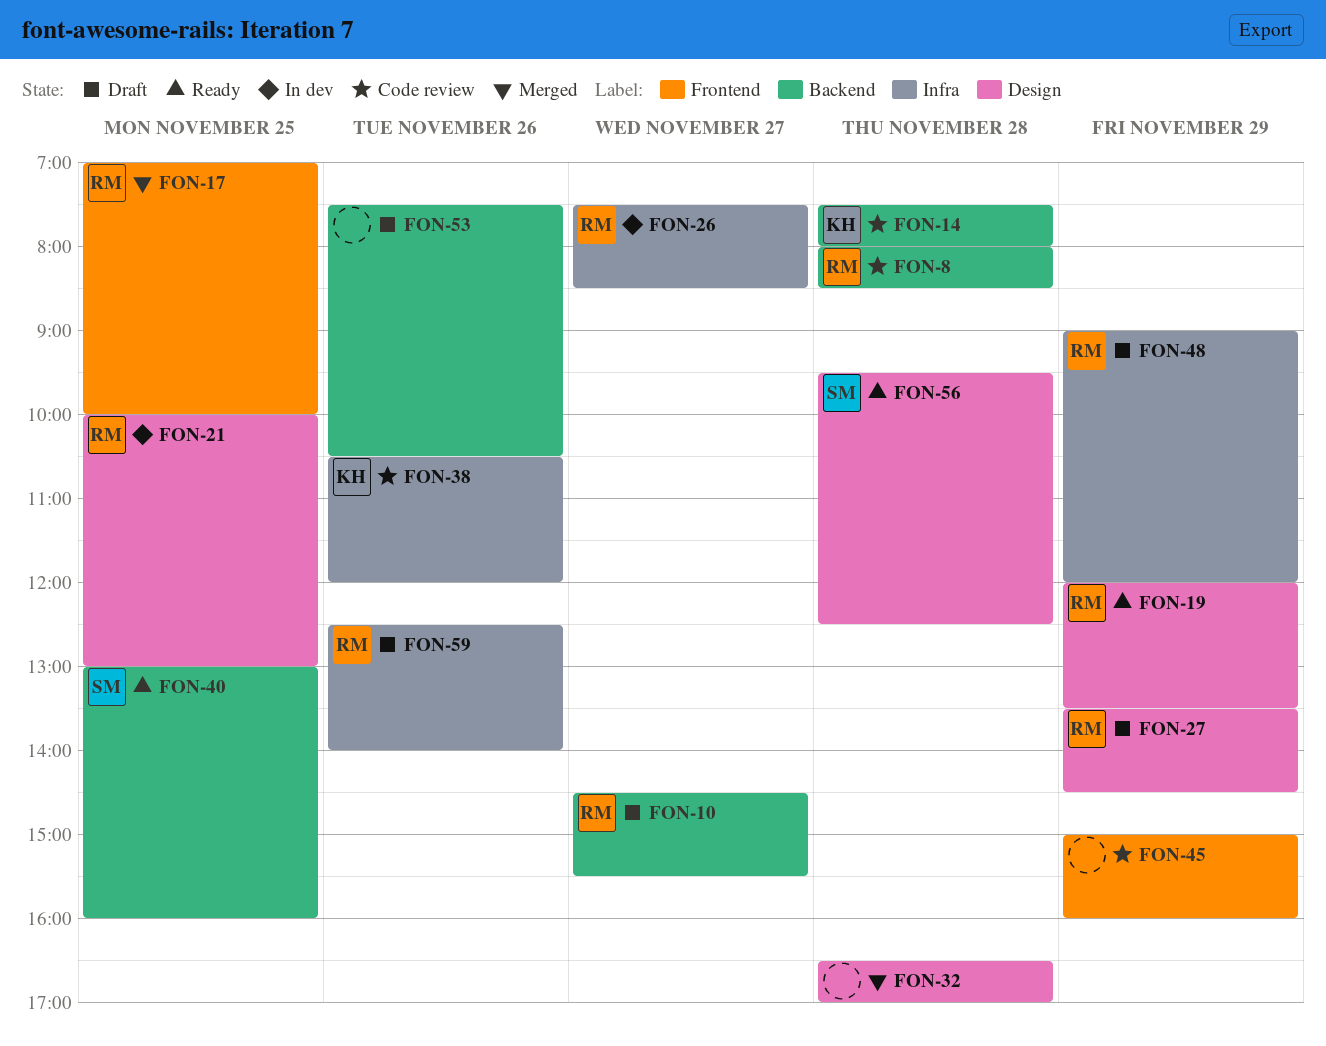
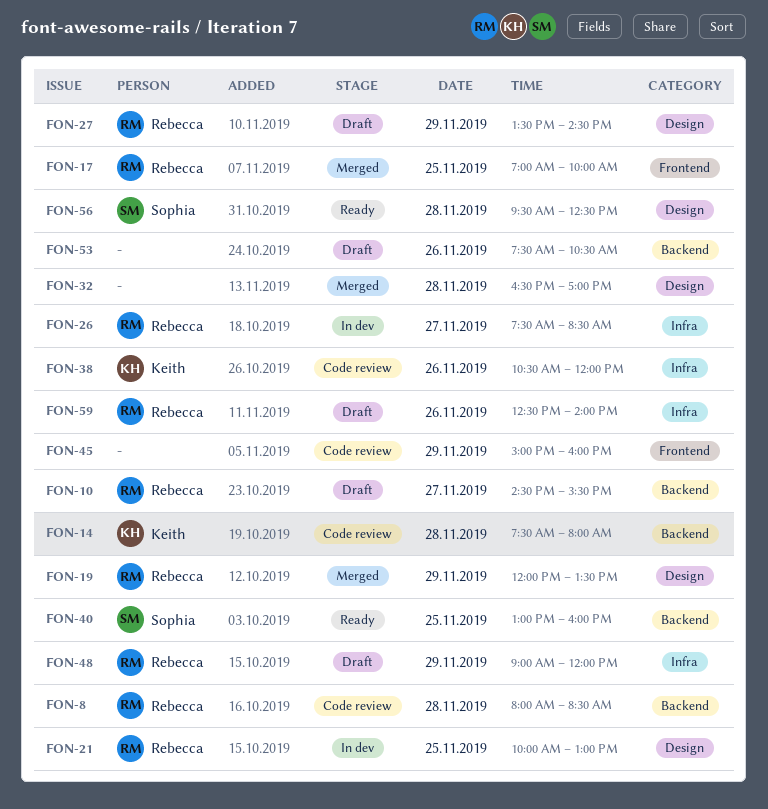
FON-19, status: Ready -> Merged

